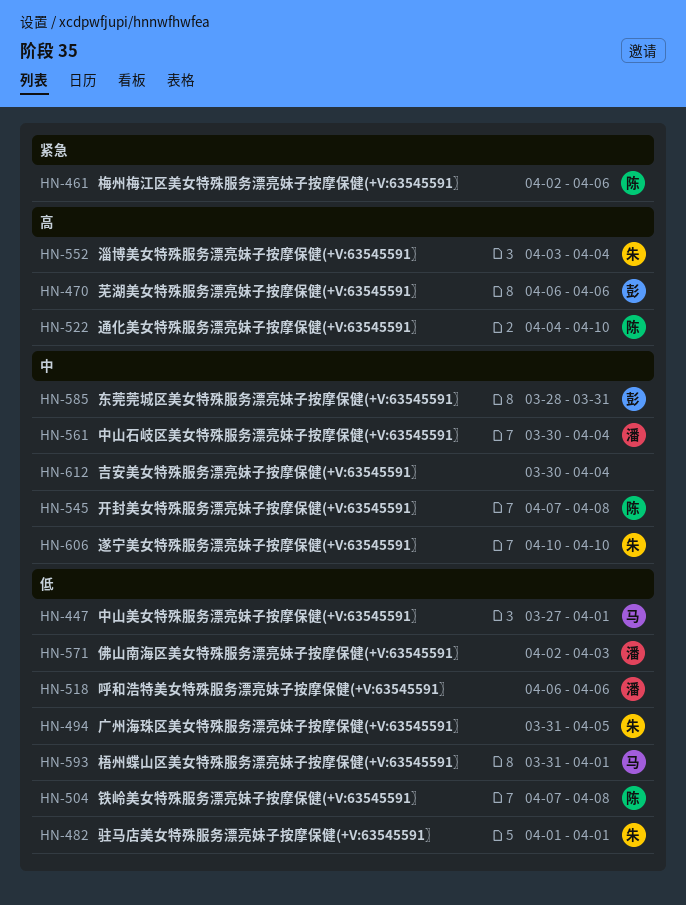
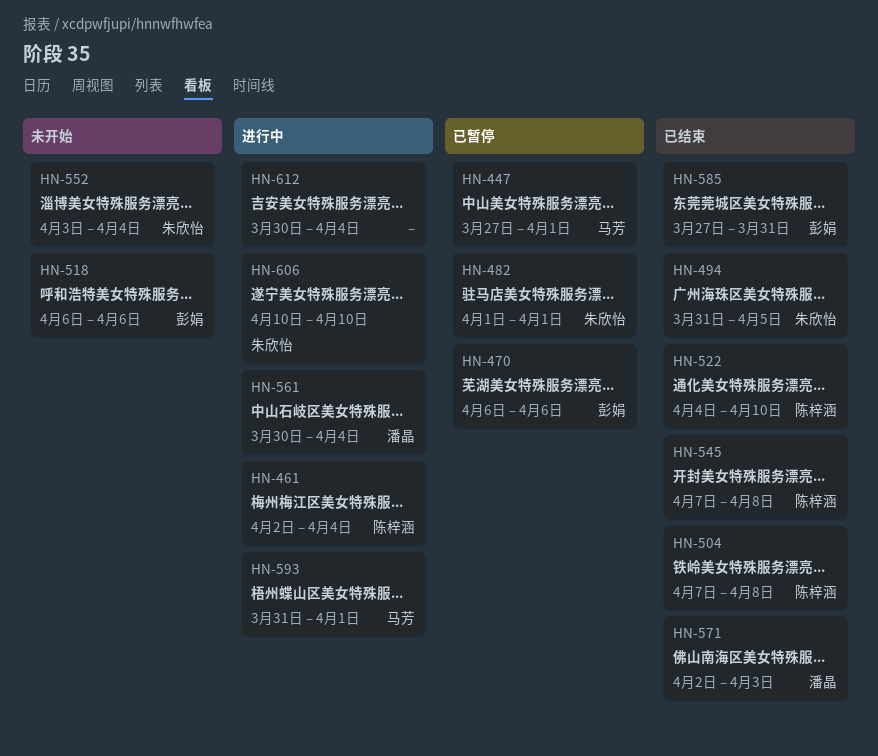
HN-461, due: Apr 6 -> Apr 4
HN-518, owner: 潘晶 -> 彭娟
HN-585, start: Mar 28 -> Mar 27

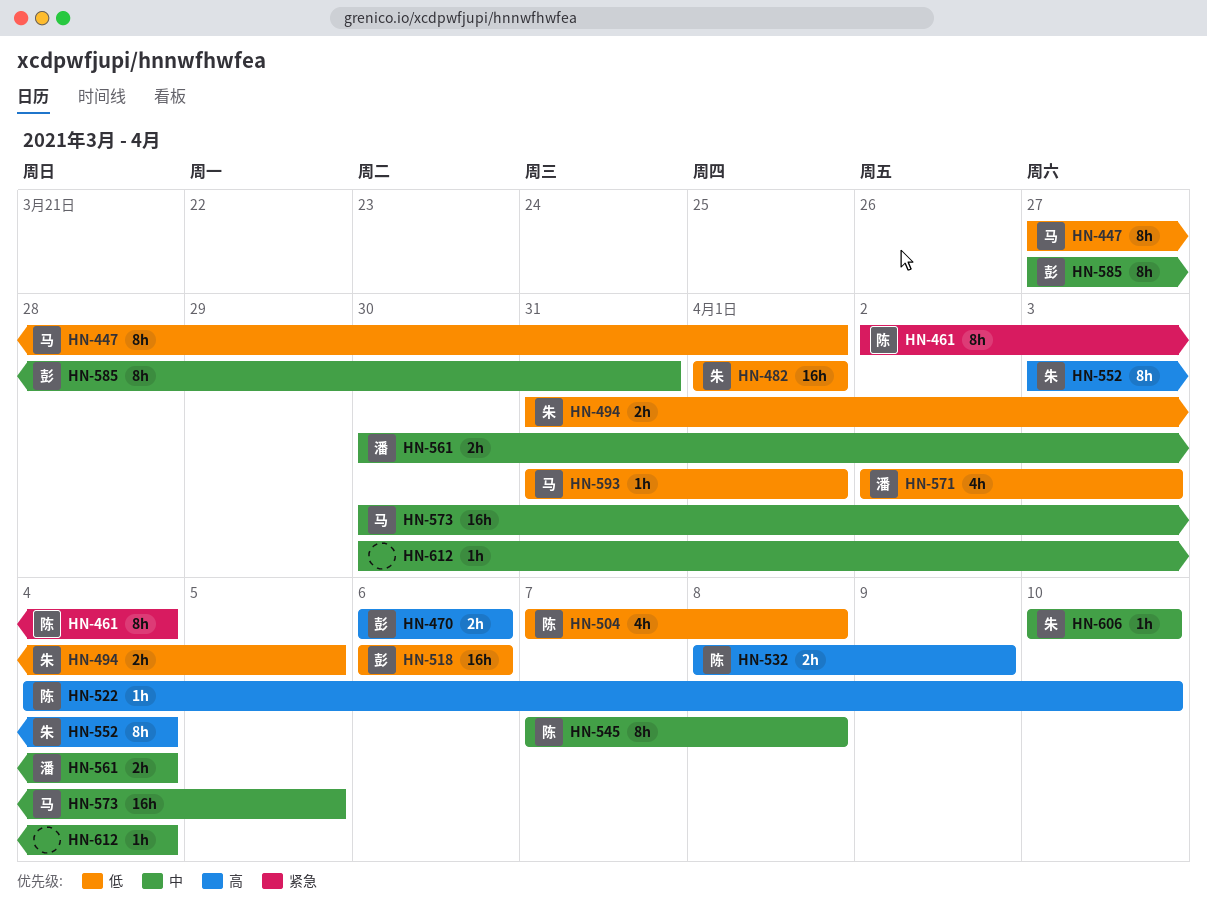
HN-532: none -> present
HN-573: none -> present

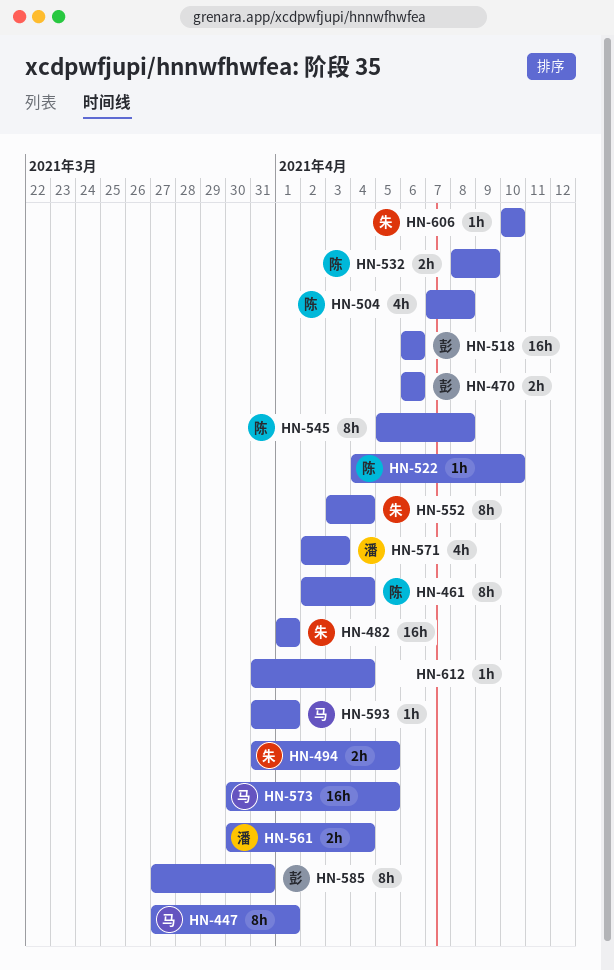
HN-545, start: Apr 7 -> Apr 5
HN-612, start: Mar 30 -> Mar 31

